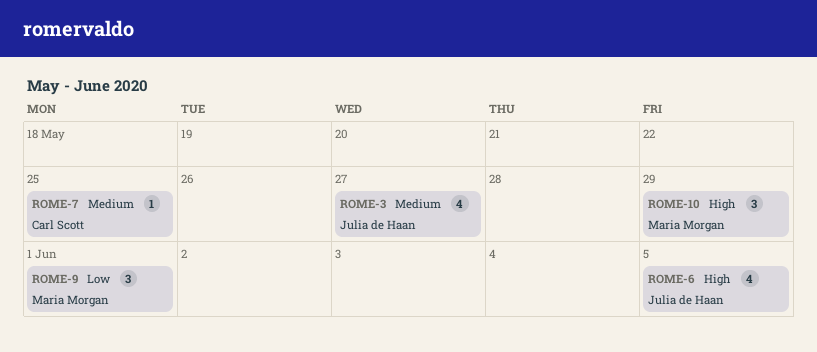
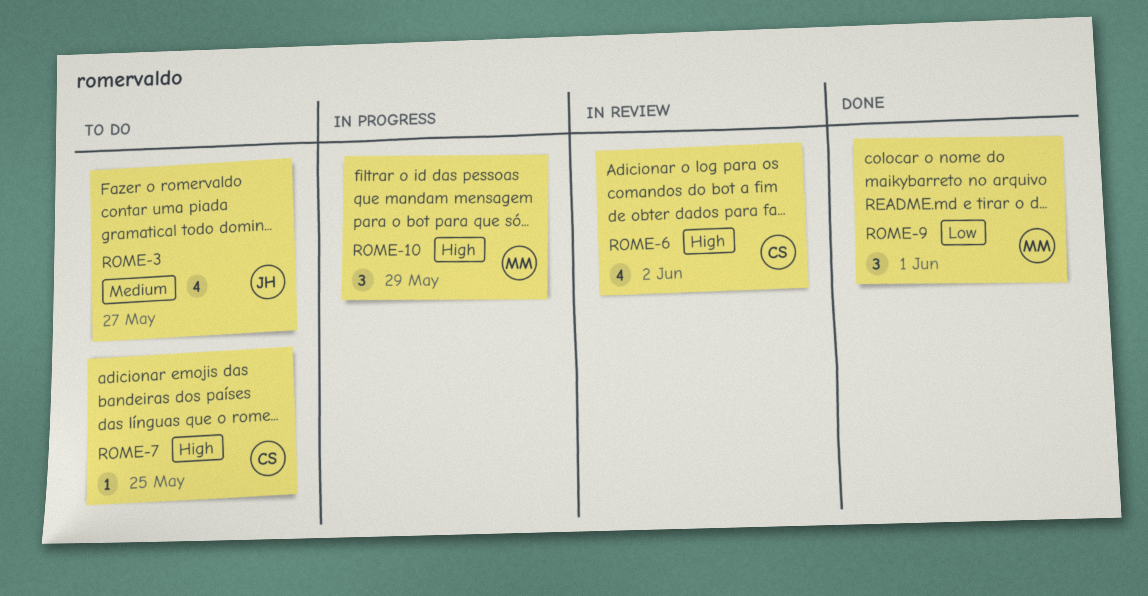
ROME-6, owner: Julia de Haan -> Carl Scott
ROME-6, due: Jun 5 -> Jun 2
ROME-7, priority: Medium -> High

